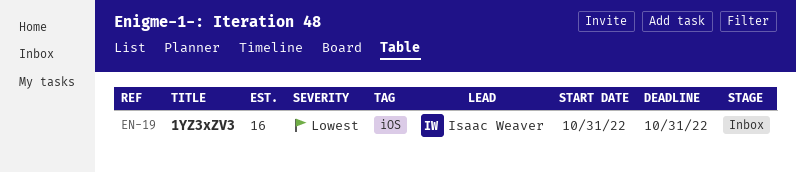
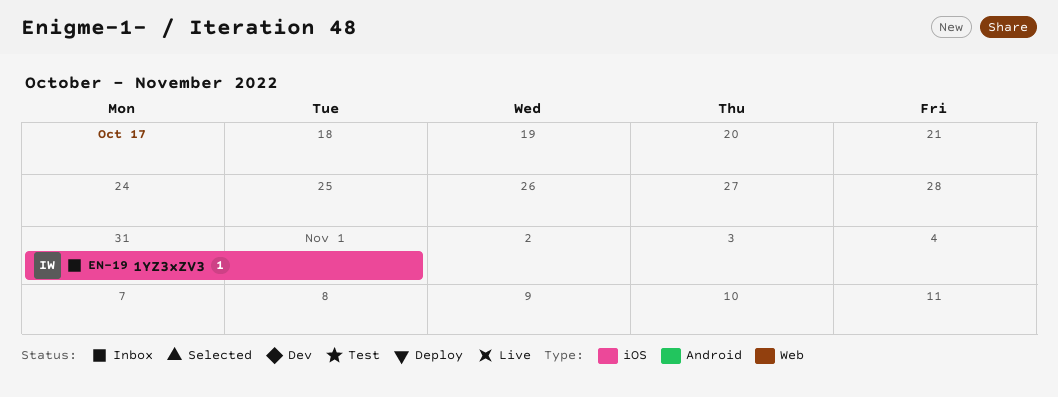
EN-19, estimate: 16 -> 1
EN-19, due: Oct 31 -> Nov 1

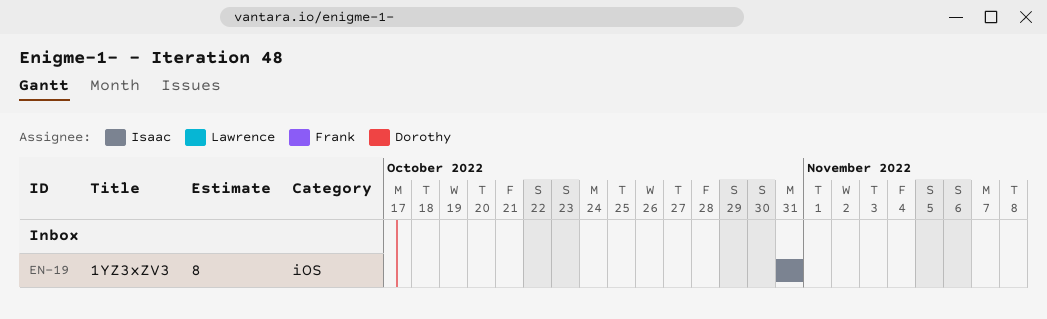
EN-19, estimate: 1 -> 8
EN-19, due: Nov 1 -> Oct 31

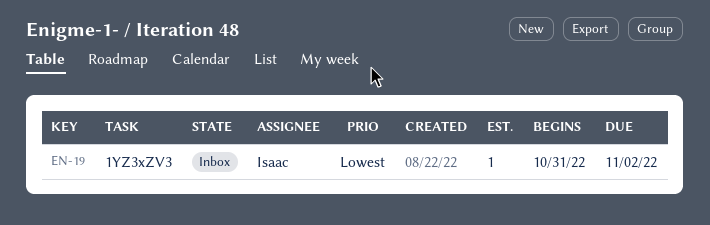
EN-19, estimate: 8 -> 1
EN-19, due: Oct 31 -> Nov 2

